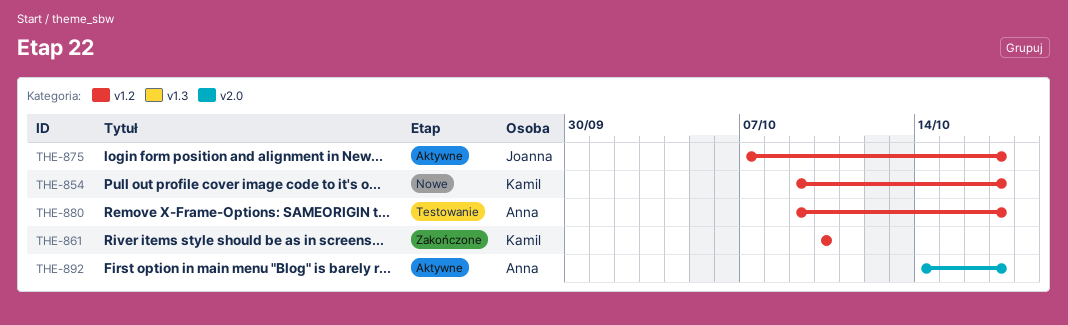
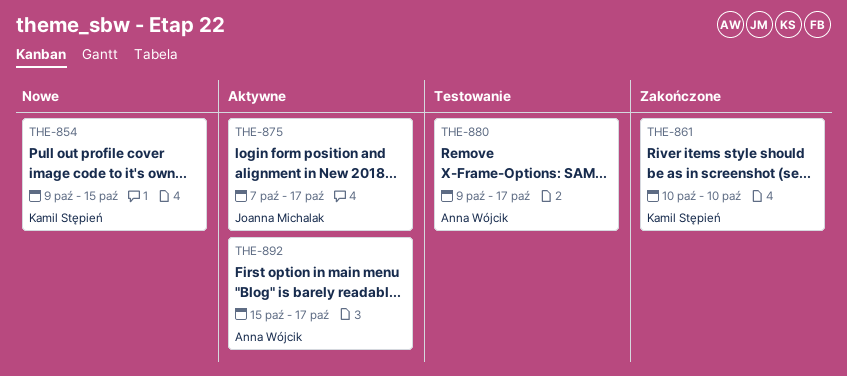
THE-854, due: Oct 17 -> Oct 15
THE-892, start: Oct 14 -> Oct 15

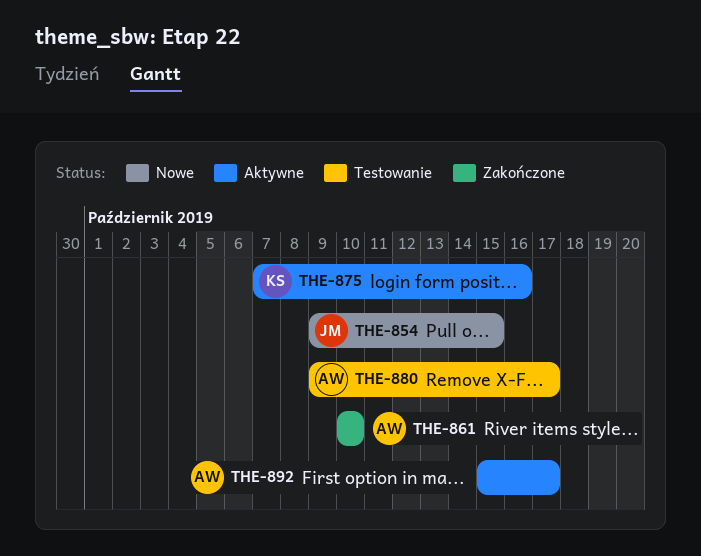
THE-854, owner: Kamil Stępień -> Joanna Michalak
THE-861, owner: Kamil Stępień -> Anna Wójcik
THE-875, owner: Joanna Michalak -> Kamil Stępień
THE-875, due: Oct 17 -> Oct 16

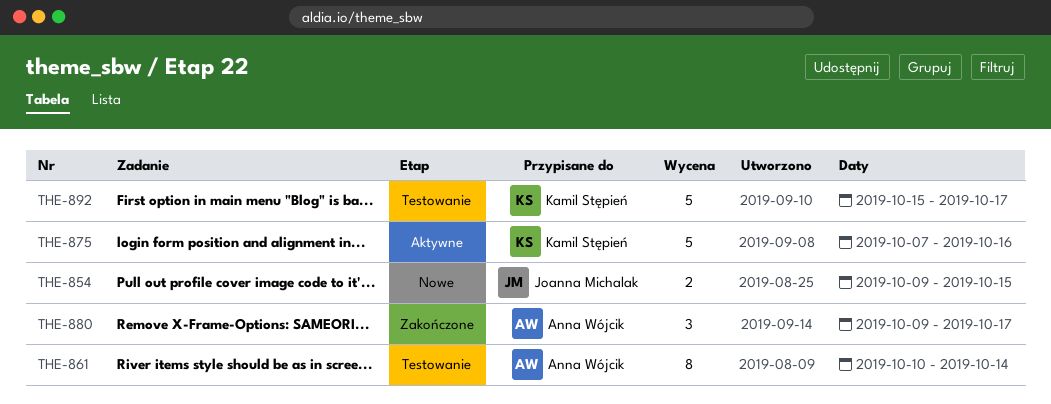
THE-861, status: Zakończone -> Testowanie
THE-861, due: Oct 10 -> Oct 14
THE-880, status: Testowanie -> Zakończone
THE-892, status: Aktywne -> Testowanie
THE-892, owner: Anna Wójcik -> Kamil Stępień

